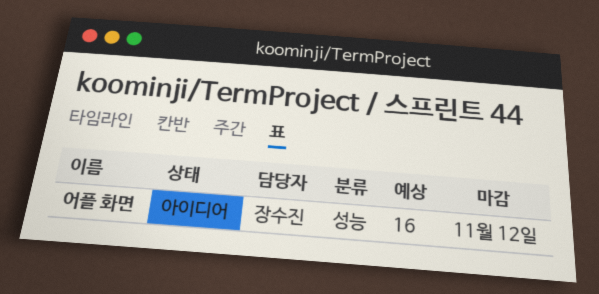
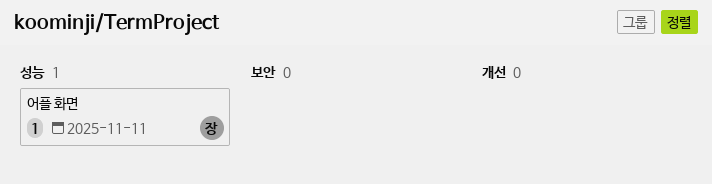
어플 화면, estimate: 16 -> 1
어플 화면, due: Nov 12 -> Nov 11

